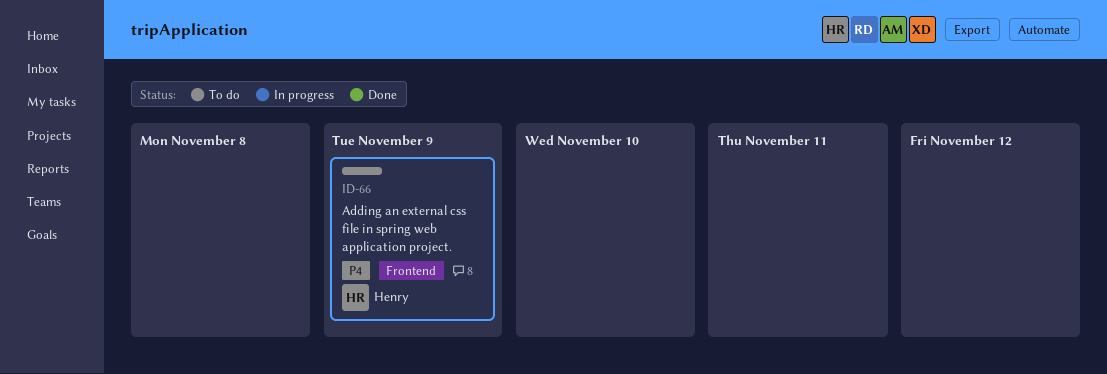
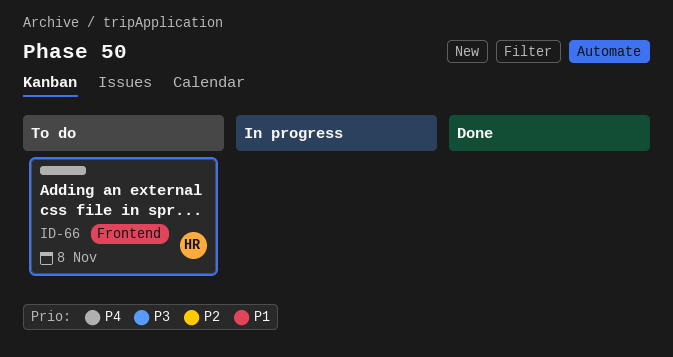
ID-66, due: Nov 9 -> Nov 8

